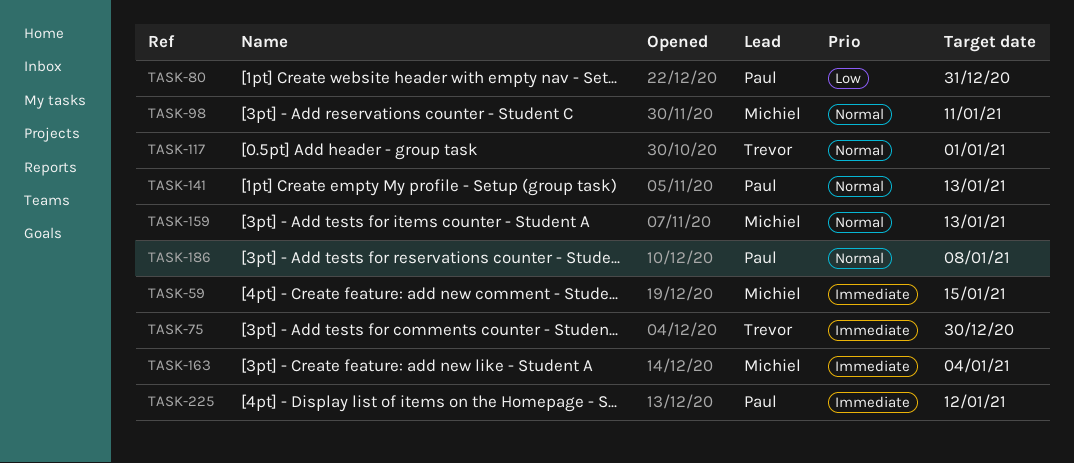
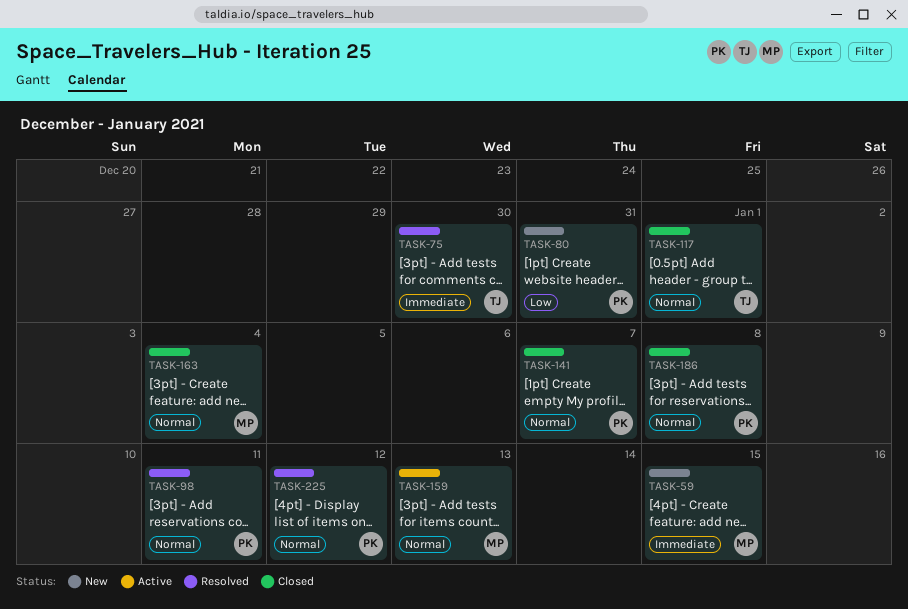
TASK-98, owner: Michiel -> Paul
TASK-141, due: Jan 13 -> Jan 7
TASK-163, priority: Immediate -> Normal
TASK-225, priority: Immediate -> Normal

